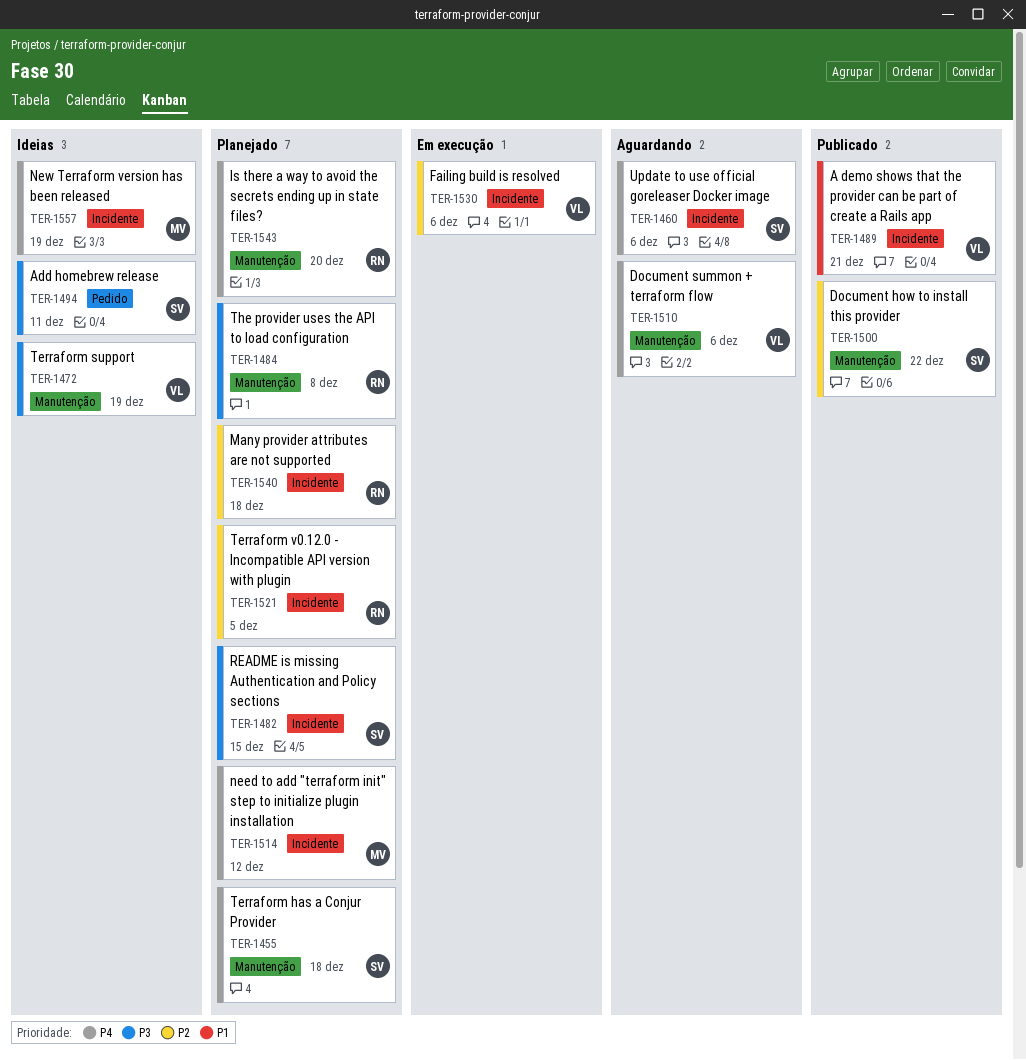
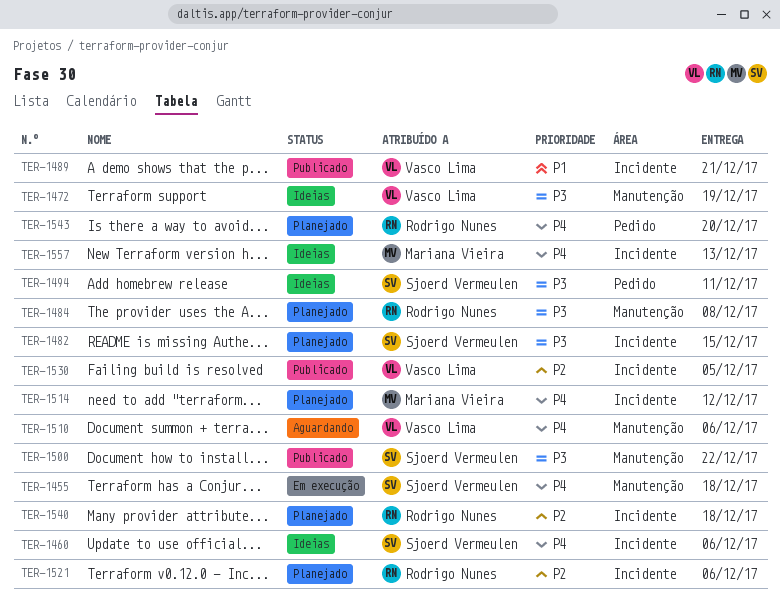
TER-1455, status: Planejado -> Em execução
TER-1460, status: Aguardando -> Ideias
TER-1500, priority: P2 -> P3
TER-1521, due: Dec 5 -> Dec 6
TER-1530, status: Em execução -> Publicado
TER-1530, due: Dec 6 -> Dec 5
TER-1543, label: Manutenção -> Pedido
TER-1557, due: Dec 19 -> Dec 13

